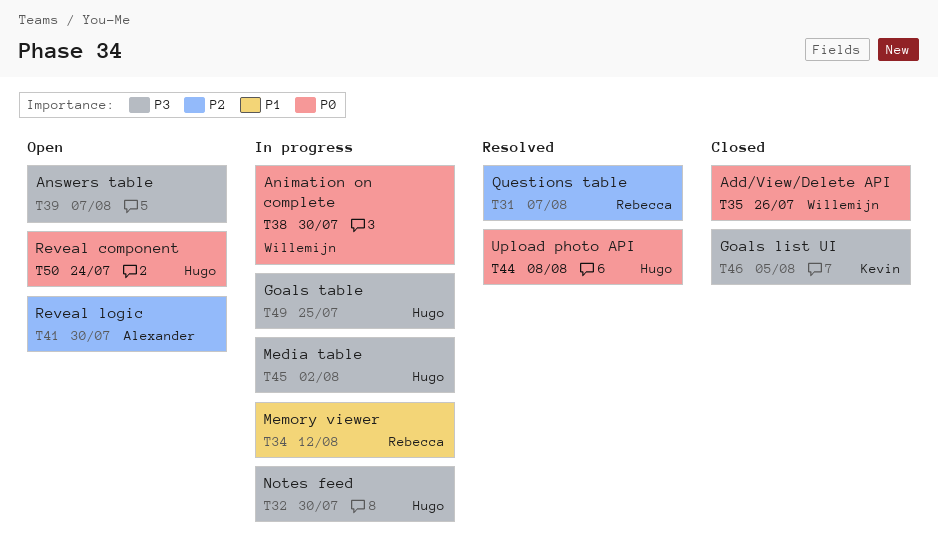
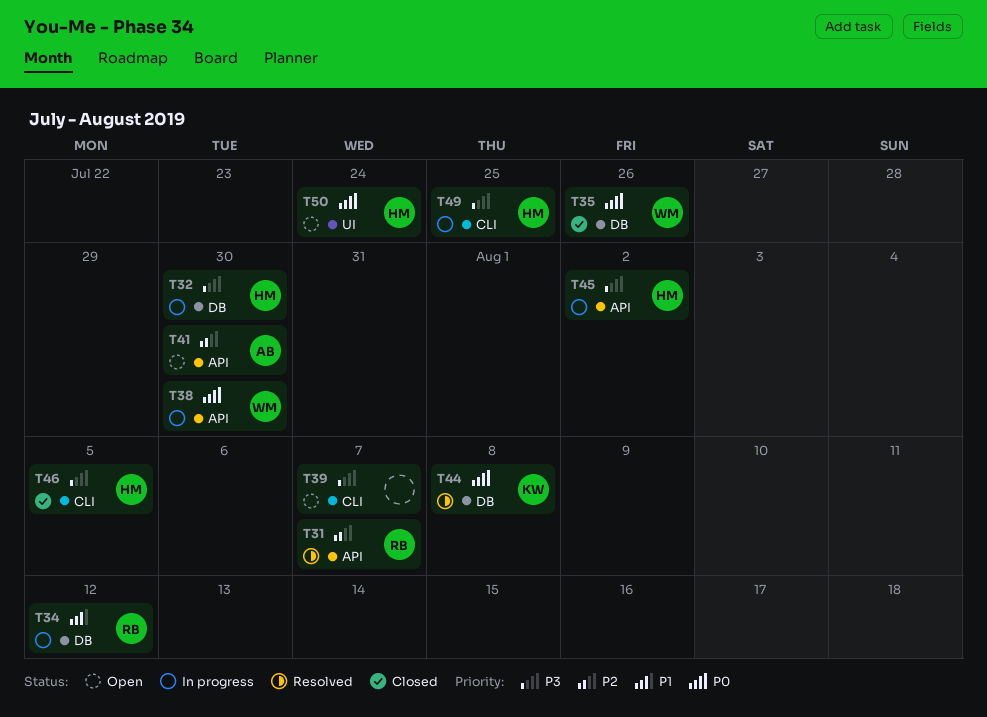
T44, owner: Hugo -> Kevin
T46, owner: Kevin -> Hugo

